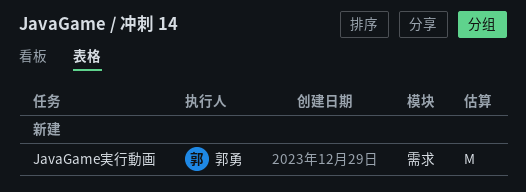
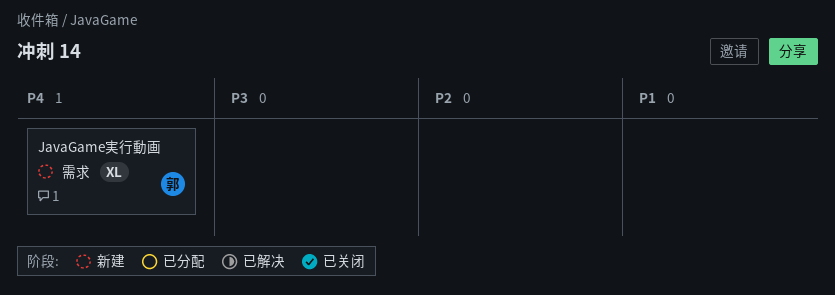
JavaGame実行動画, estimate: M -> XL

